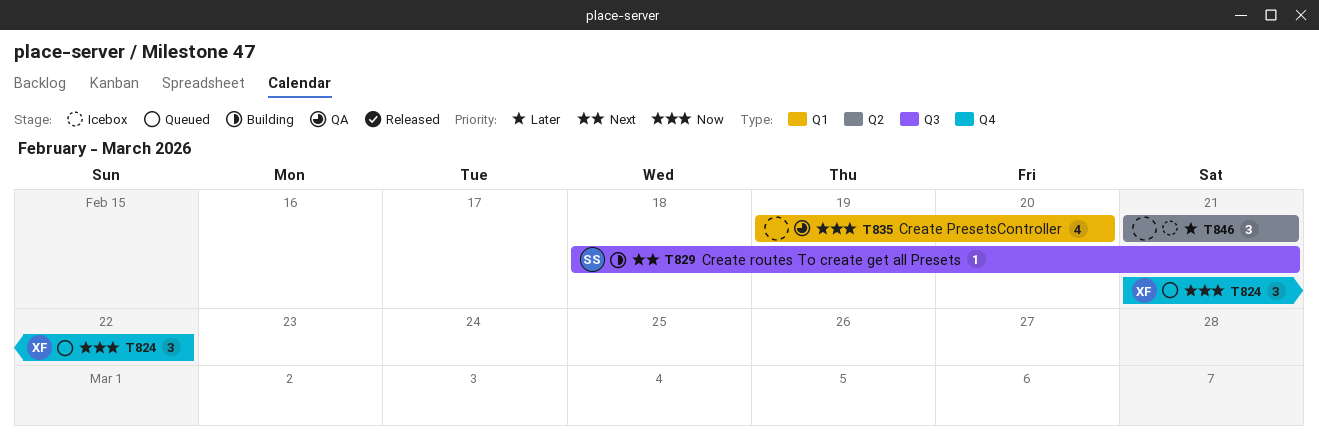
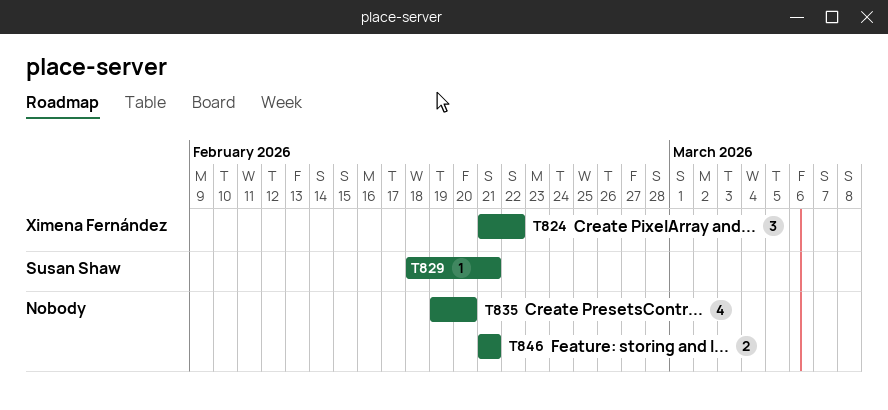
T846, estimate: 3 -> 2

